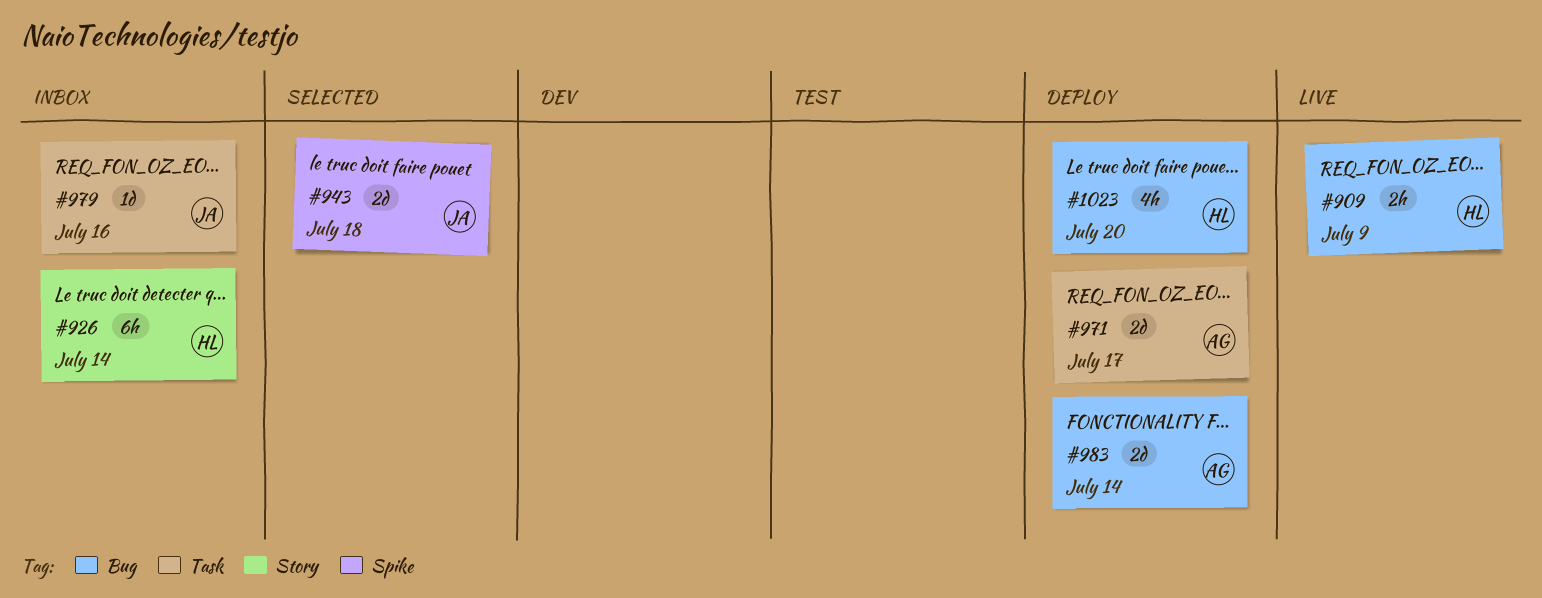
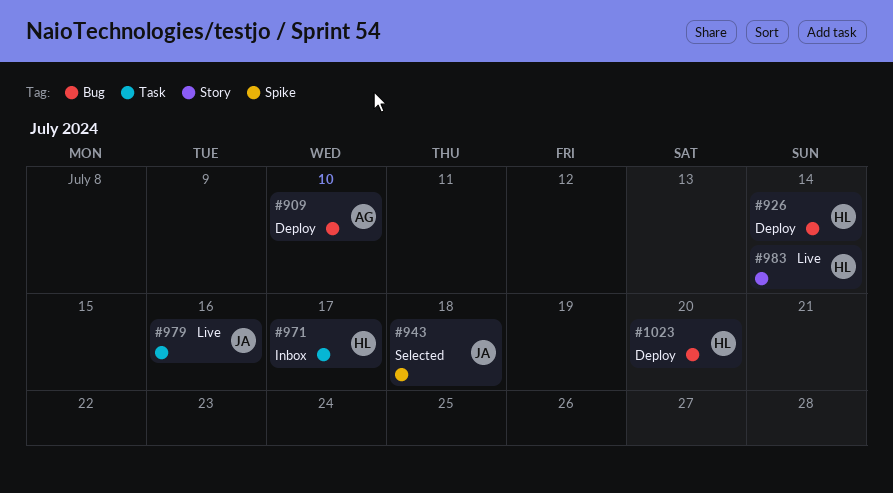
#909, status: Live -> Deploy
#909, owner: HL -> AG
#909, due: Jul 9 -> Jul 10
#926, status: Inbox -> Deploy
#926, label: Story -> Bug
#971, status: Deploy -> Inbox
#971, owner: AG -> HL
#979, status: Inbox -> Live
#983, status: Deploy -> Live
#983, owner: AG -> HL
#983, label: Bug -> Story

